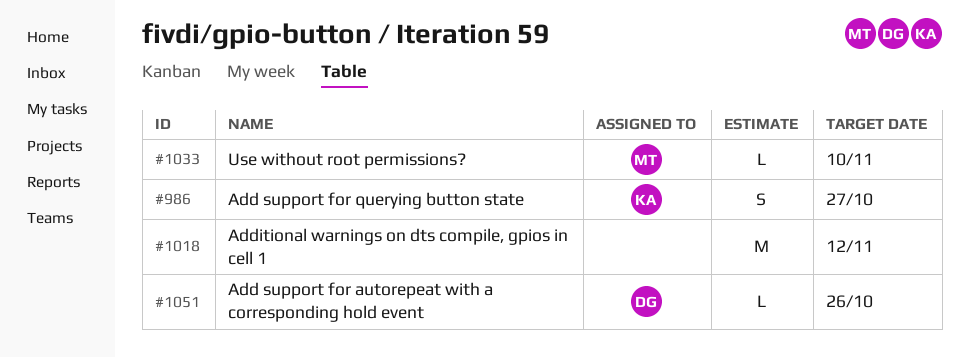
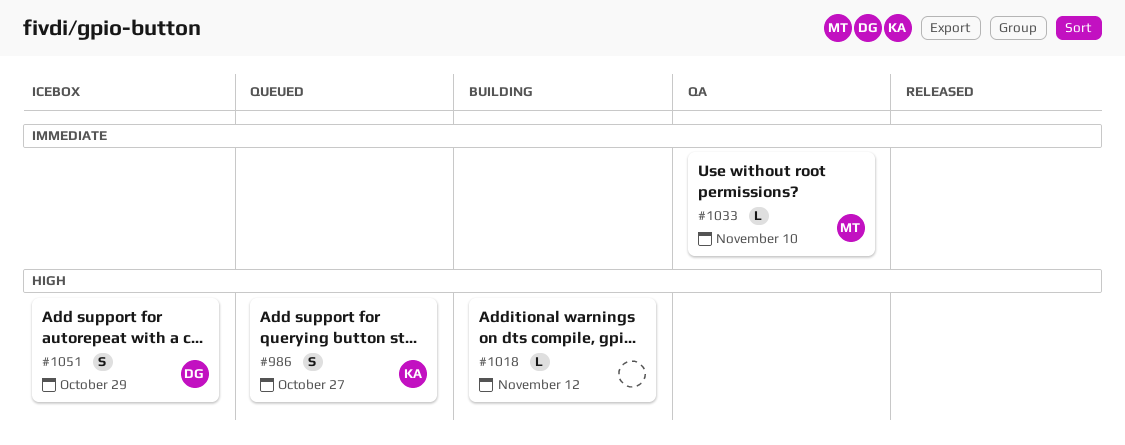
#1018, estimate: M -> L
#1051, estimate: L -> S
#1051, due: Oct 26 -> Oct 29

